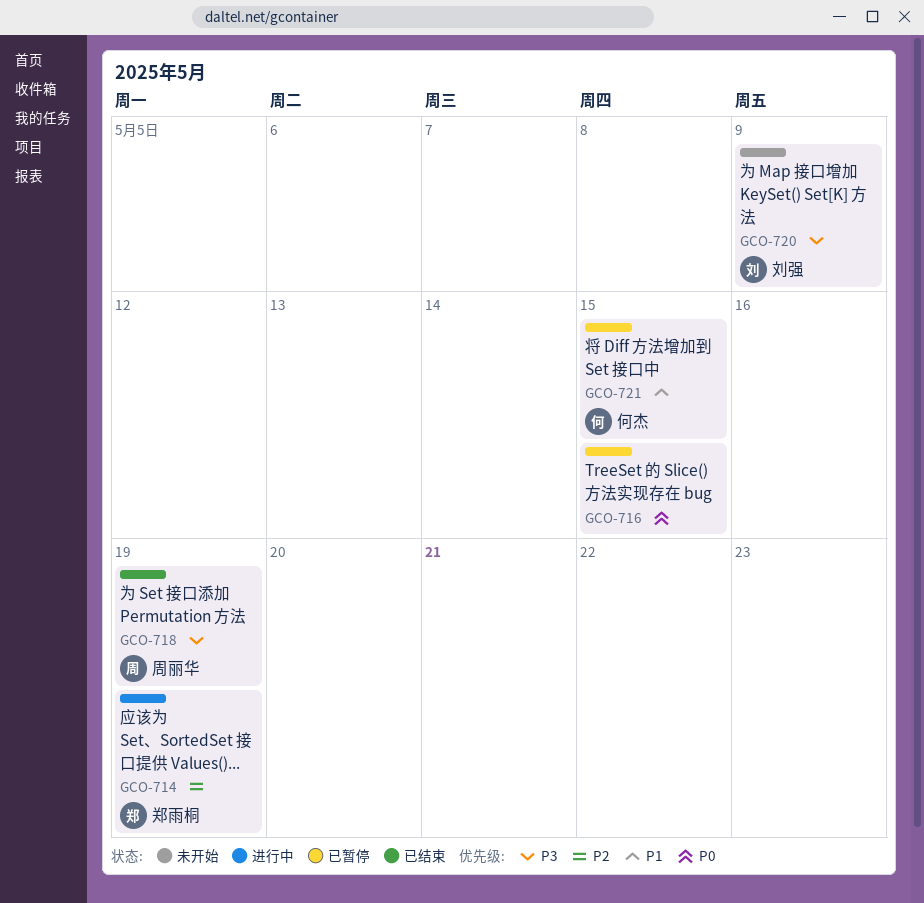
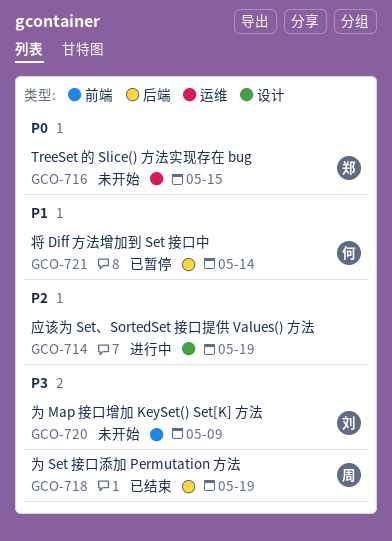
GCO-714, owner: 郑雨桐 -> none
GCO-716, status: 已暂停 -> 未开始
GCO-716, owner: none -> 郑雨桐
GCO-721, due: May 15 -> May 14

